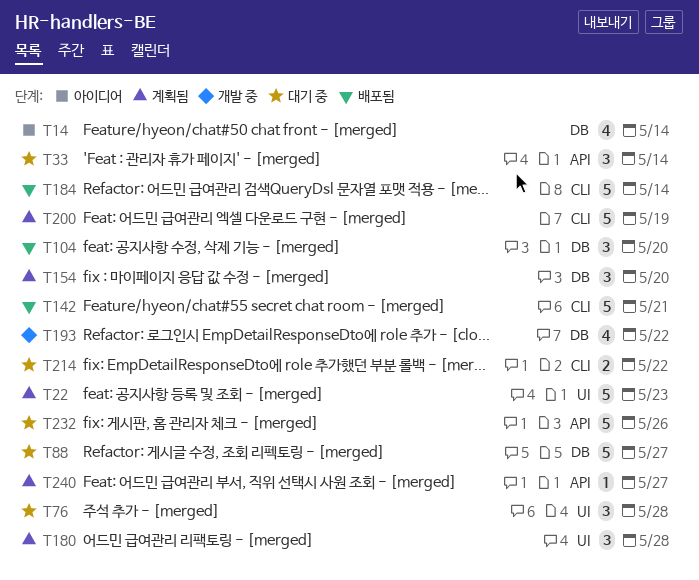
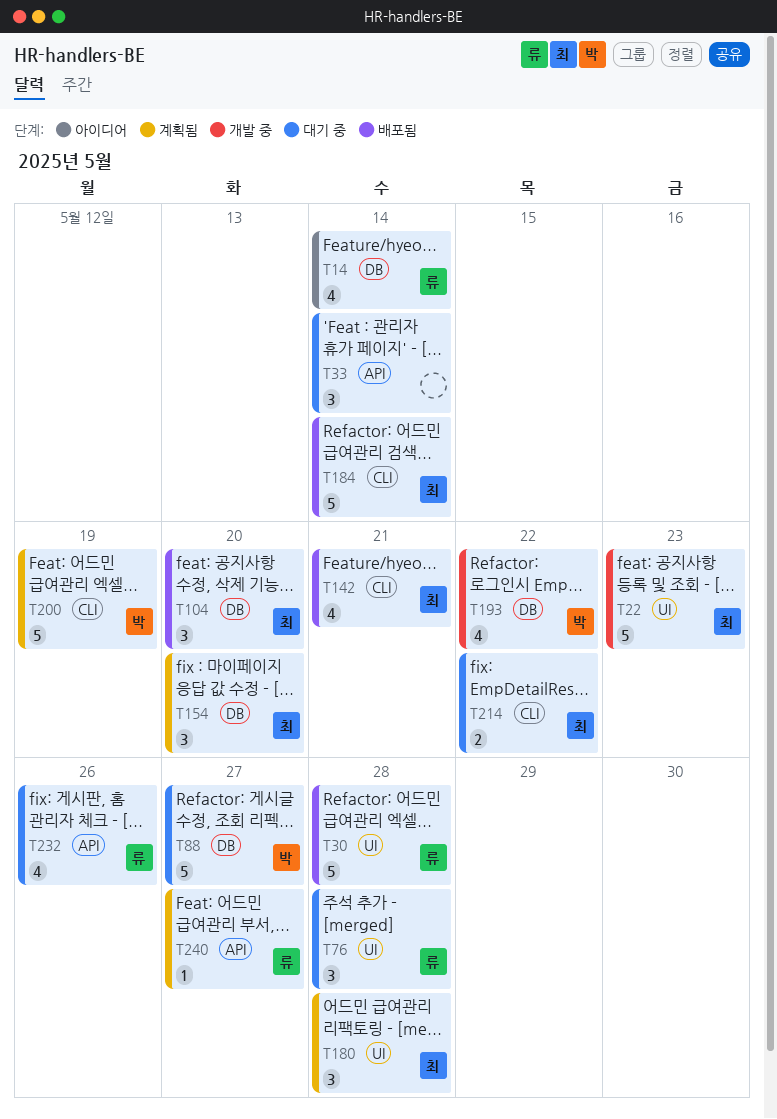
T22, status: 계획됨 -> 개발 중
T30: none -> present
T142, estimate: 5 -> 4
T232, estimate: 5 -> 4

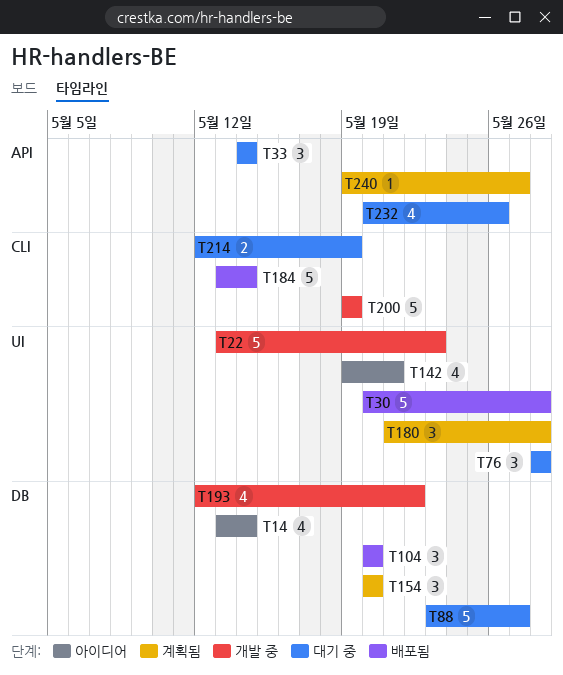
T142, status: 배포됨 -> 아이디어
T142, label: CLI -> UI
T200, status: 계획됨 -> 개발 중
T214, due: May 22 -> May 19

